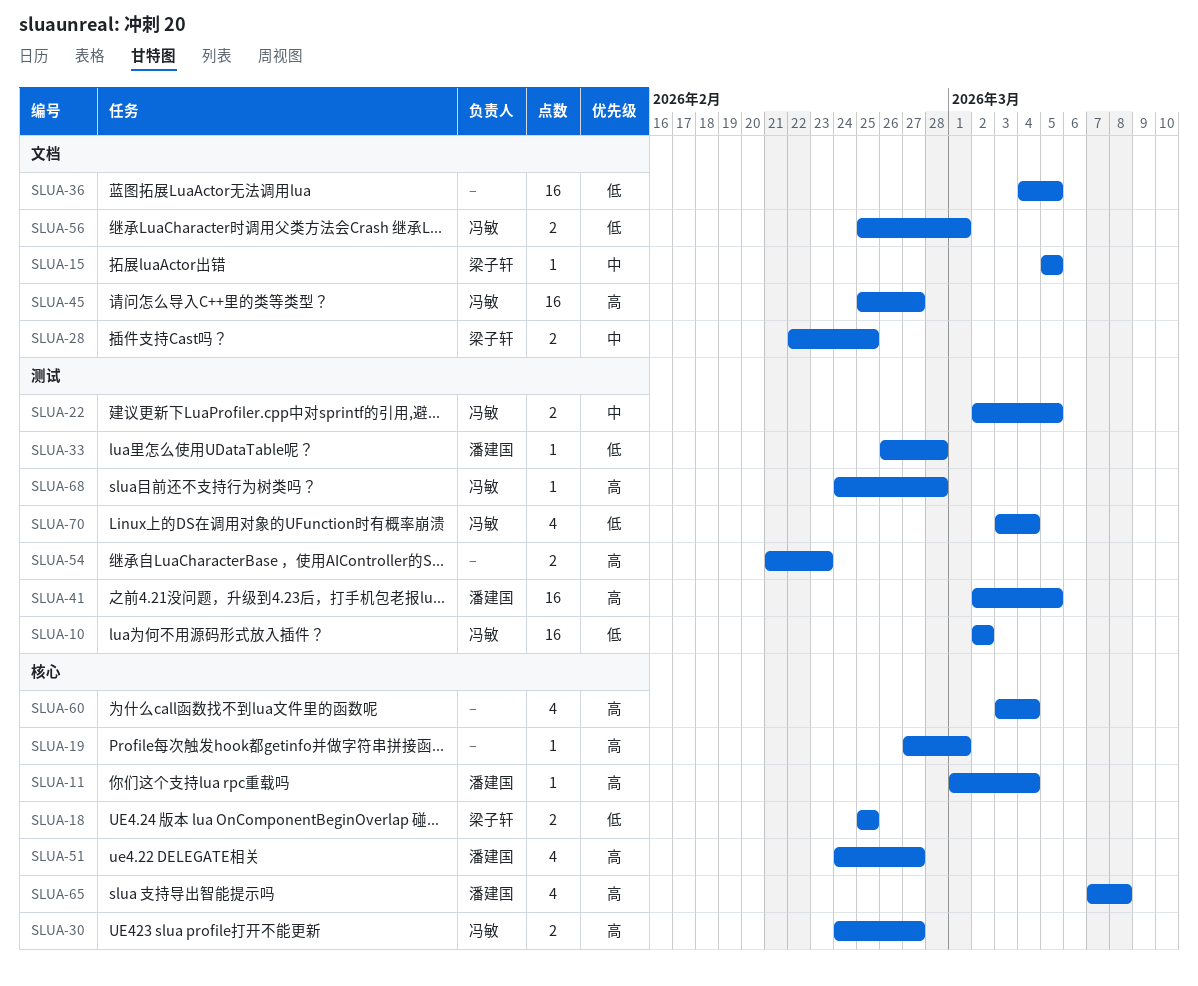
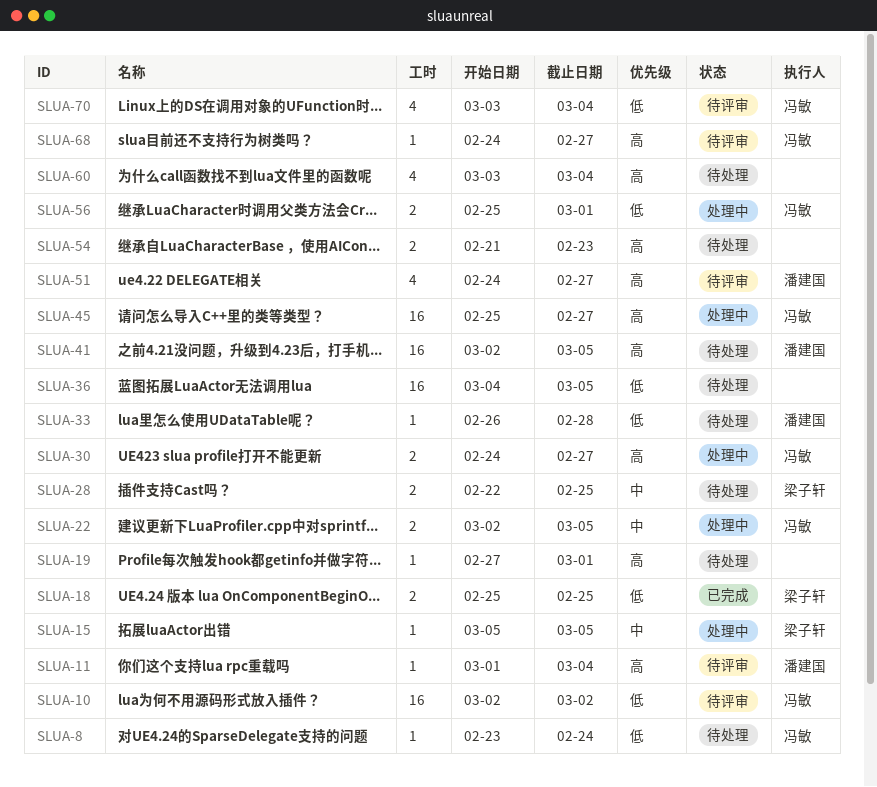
SLUA-8: none -> present
SLUA-65: present -> none
SLUA-68, due: Feb 28 -> Feb 27

